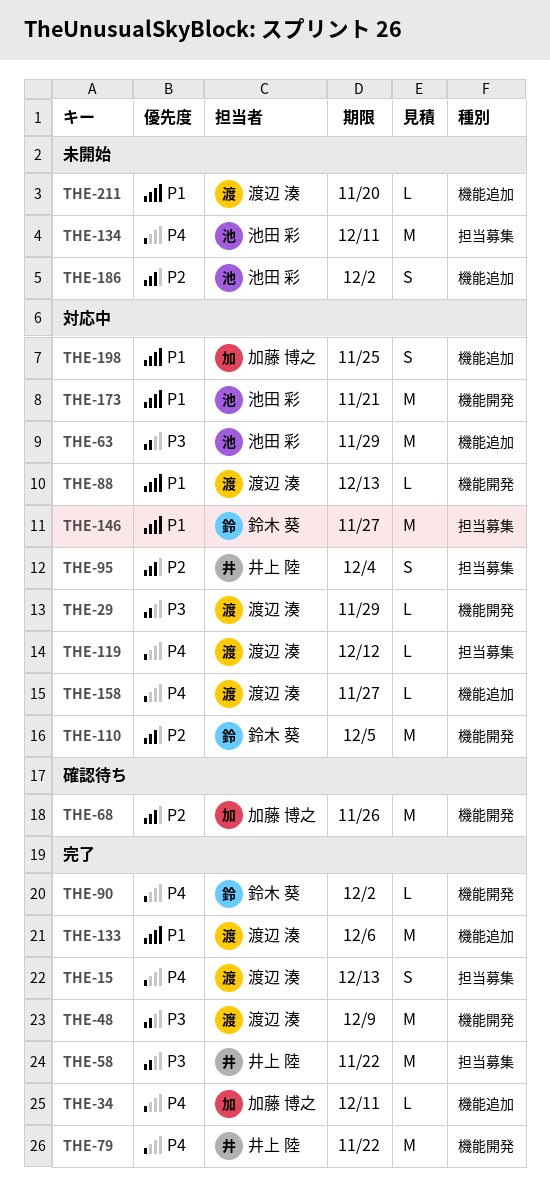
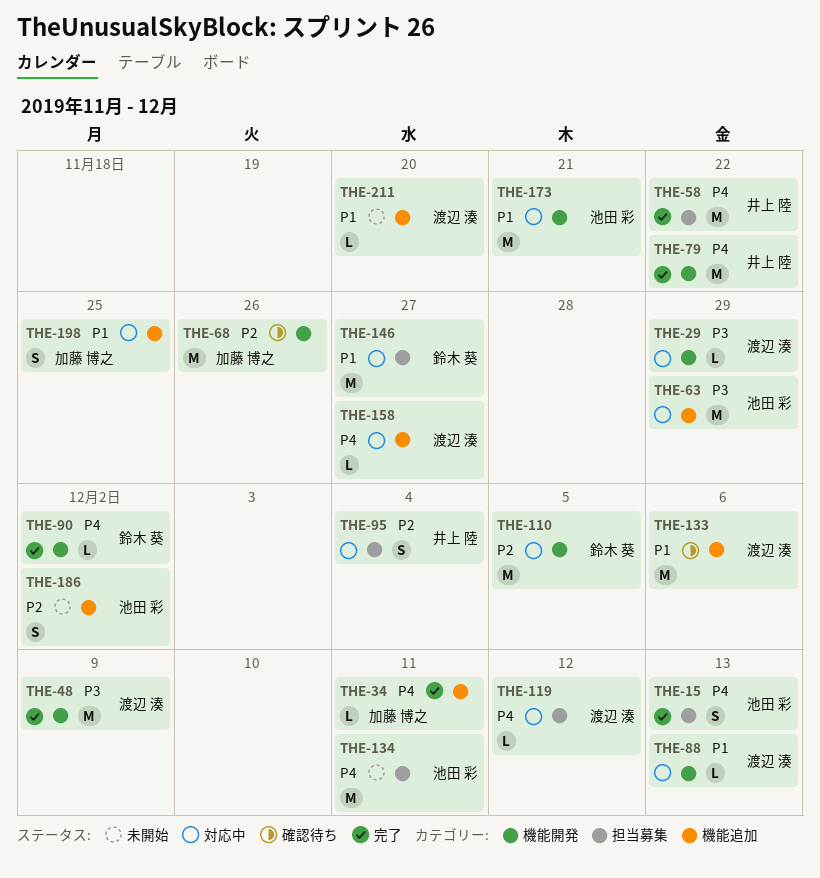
THE-15, owner: 渡辺 湊 -> 池田 彩
THE-58, priority: P3 -> P4
THE-133, status: 完了 -> 確認待ち

